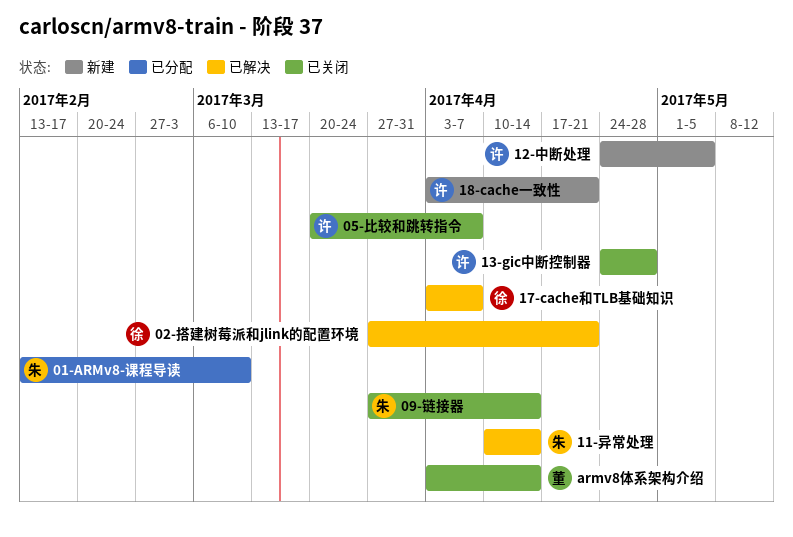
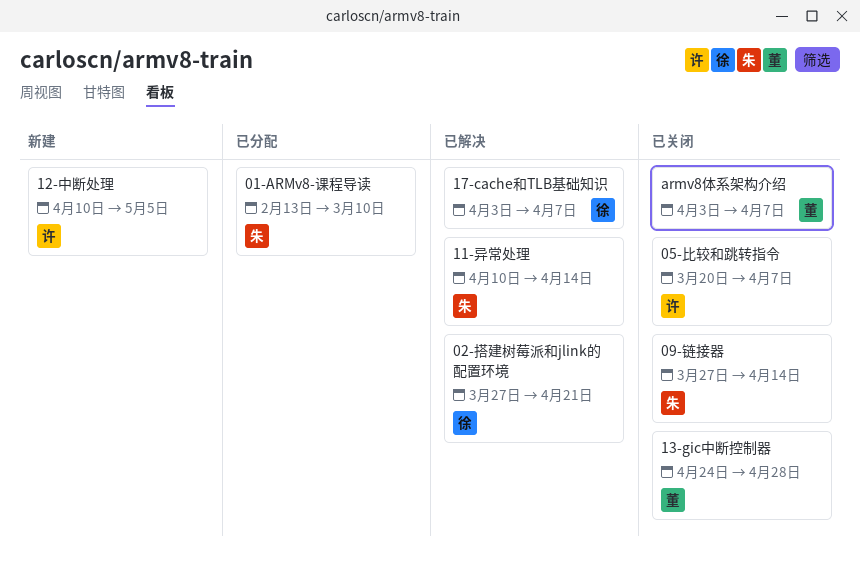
12-中断处理, start: Apr 24 -> Apr 10
13-gic中断控制器, owner: 许 -> 董
18-cache一致性: present -> none
armv8体系架构介绍, due: Apr 14 -> Apr 7

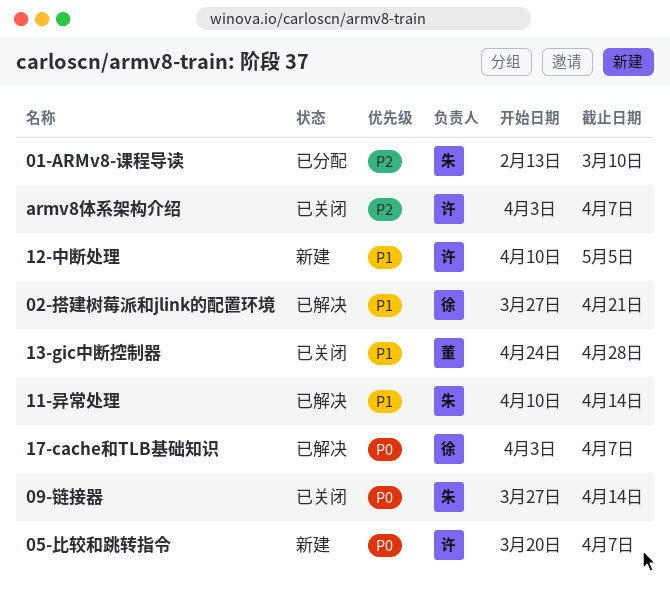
05-比较和跳转指令, status: 已关闭 -> 新建
armv8体系架构介绍, owner: 董 -> 许

